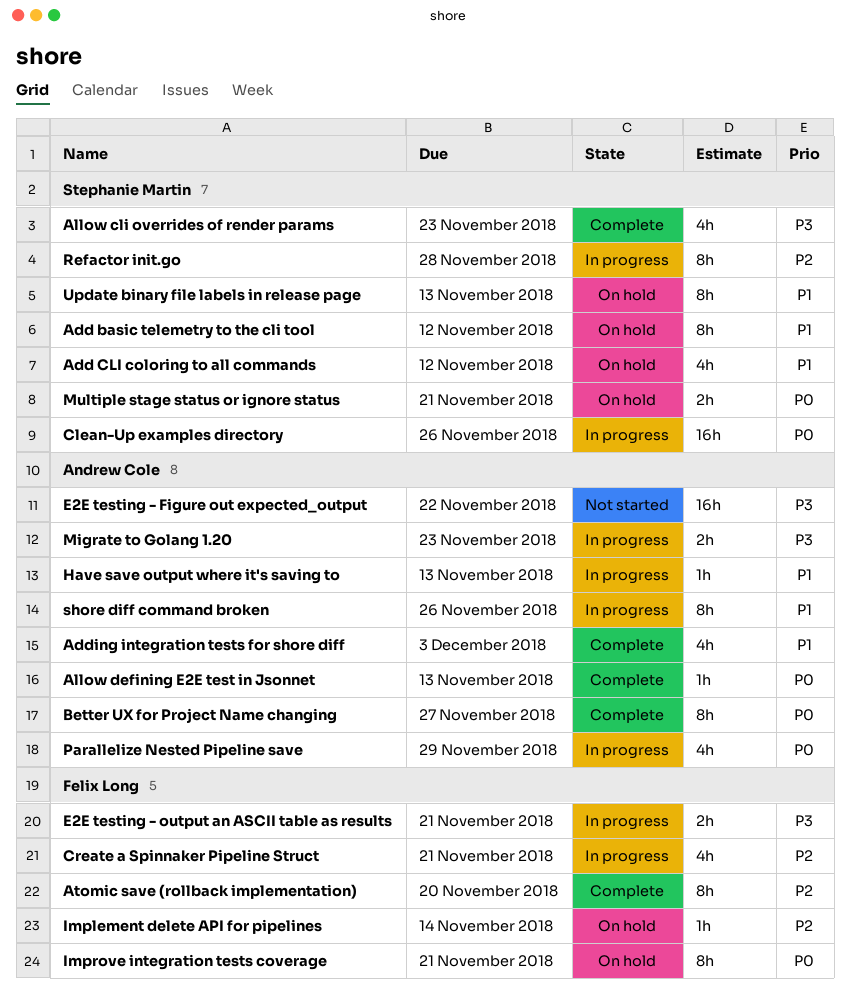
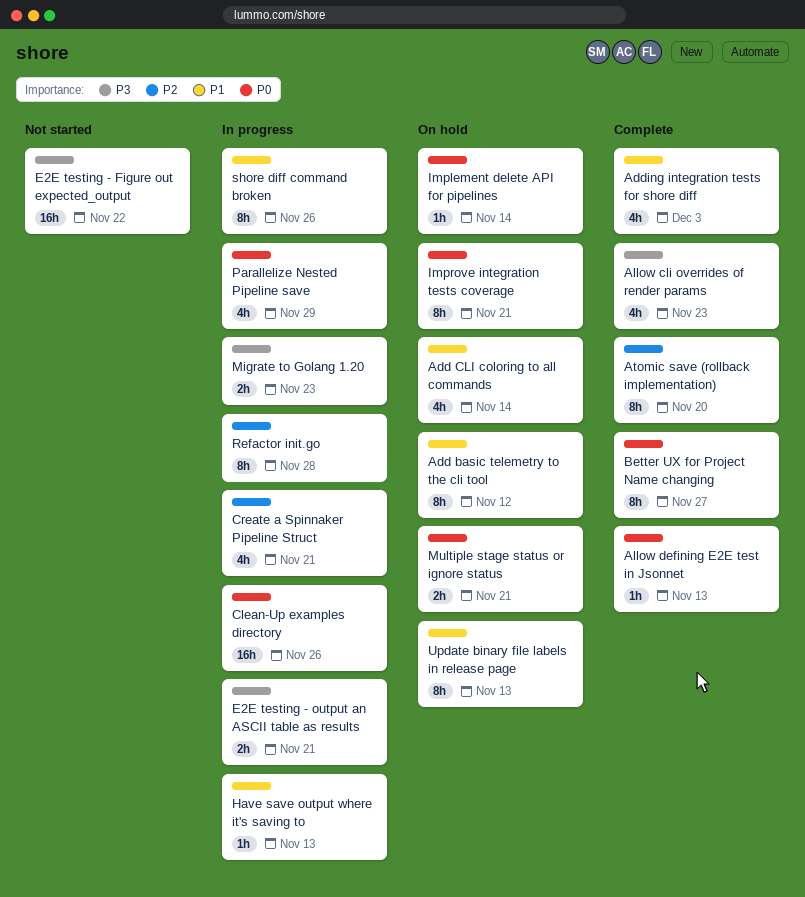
Add CLI coloring to all commands, due: Nov 12 -> Nov 14
Implement delete API for pipelines, priority: P2 -> P0

